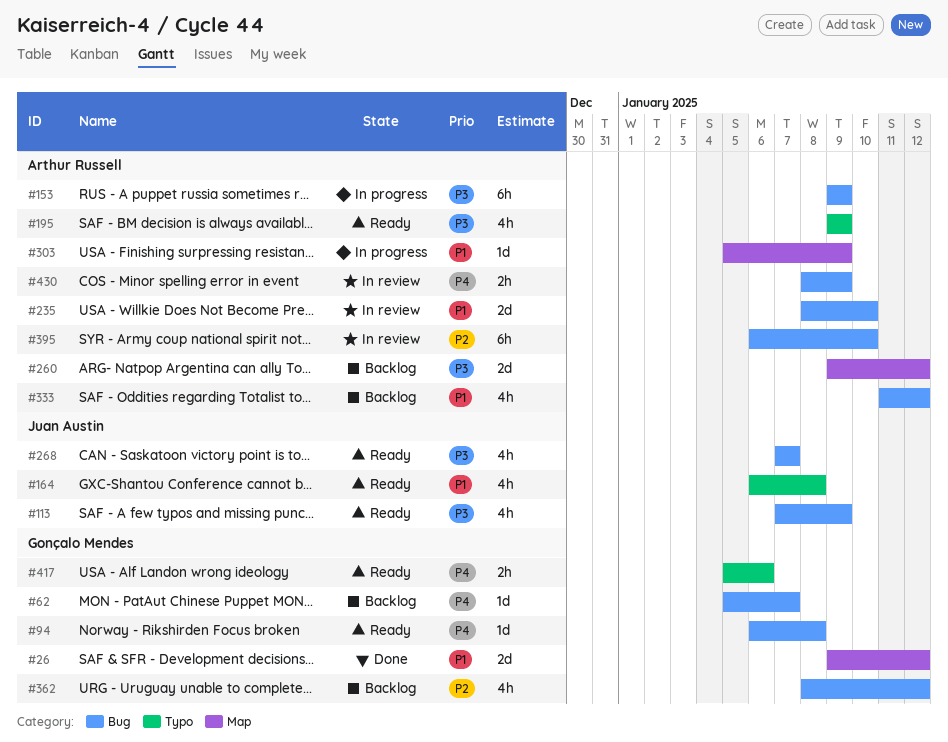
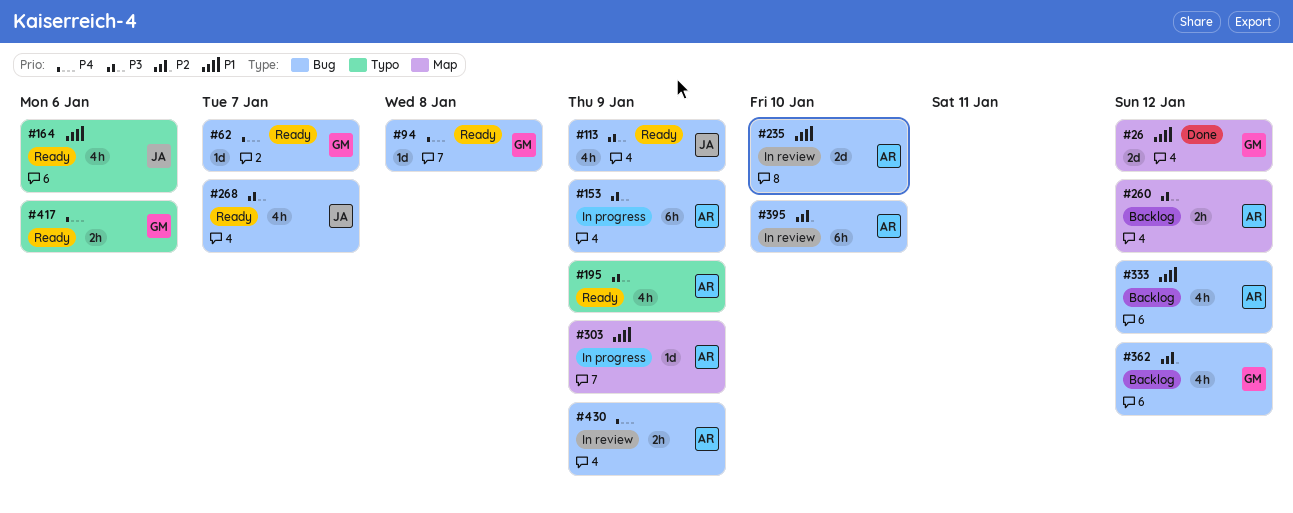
#62, status: Backlog -> Ready
#164, due: Jan 8 -> Jan 6
#260, estimate: 2d -> 2h

